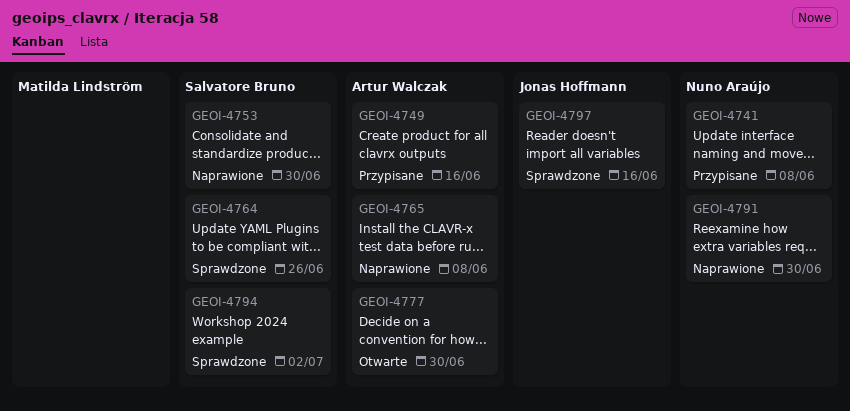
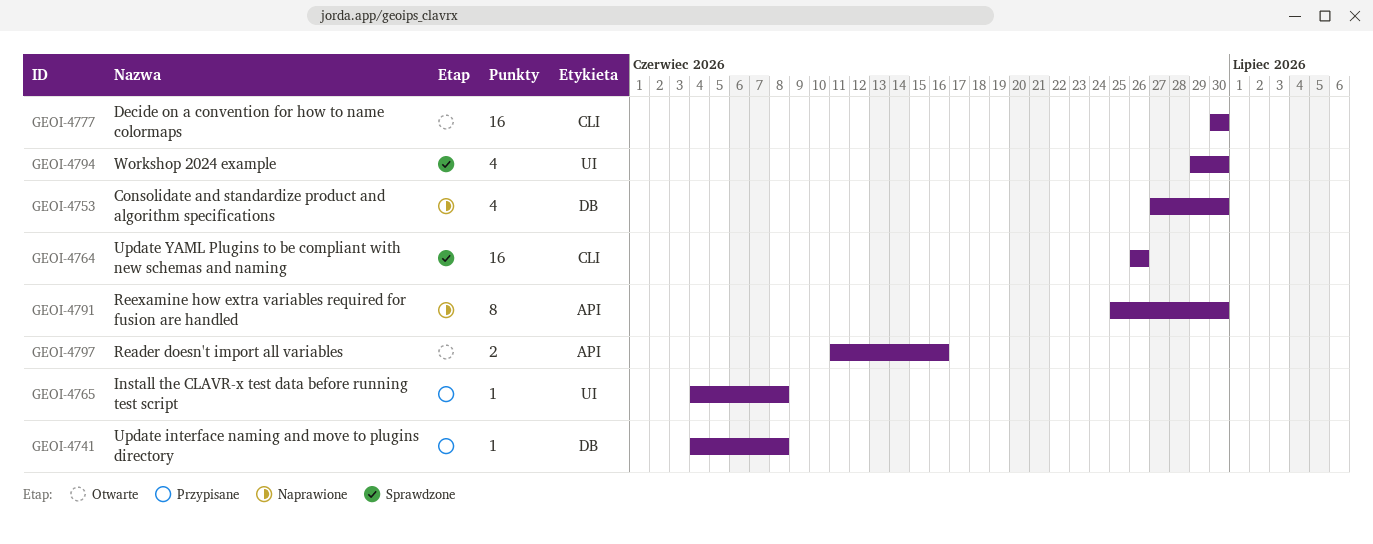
GEOI-4749: present -> none
GEOI-4765, status: Naprawione -> Przypisane
GEOI-4794, due: Jul 2 -> Jun 30
GEOI-4797, status: Sprawdzone -> Otwarte

